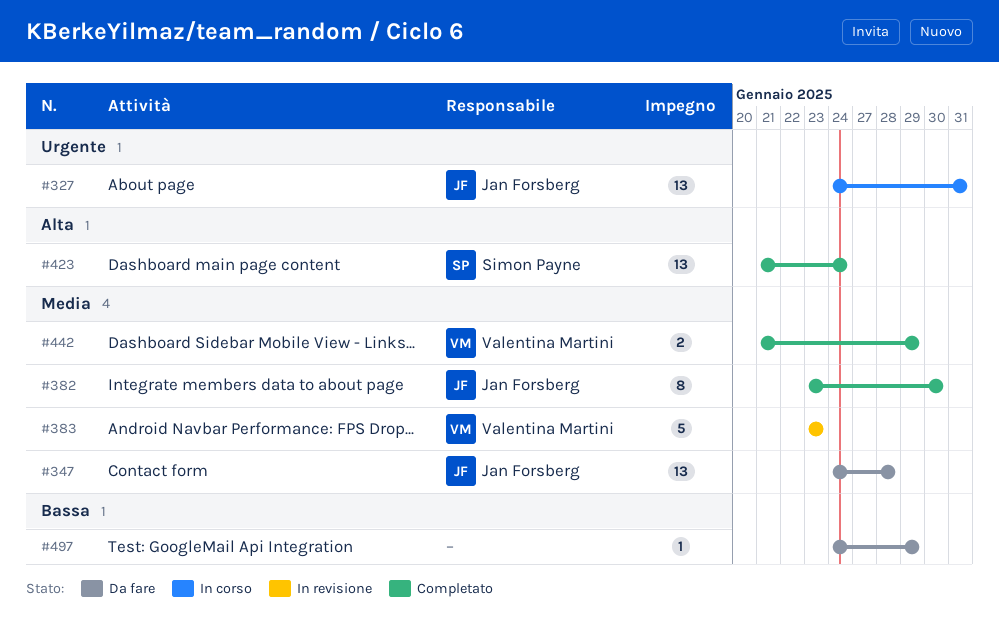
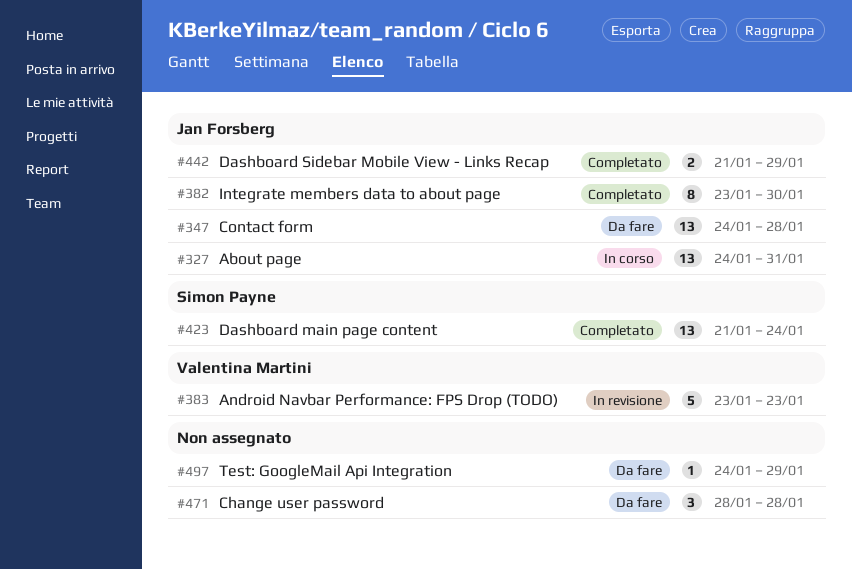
#442, owner: Valentina Martini -> Jan Forsberg
#471: none -> present

